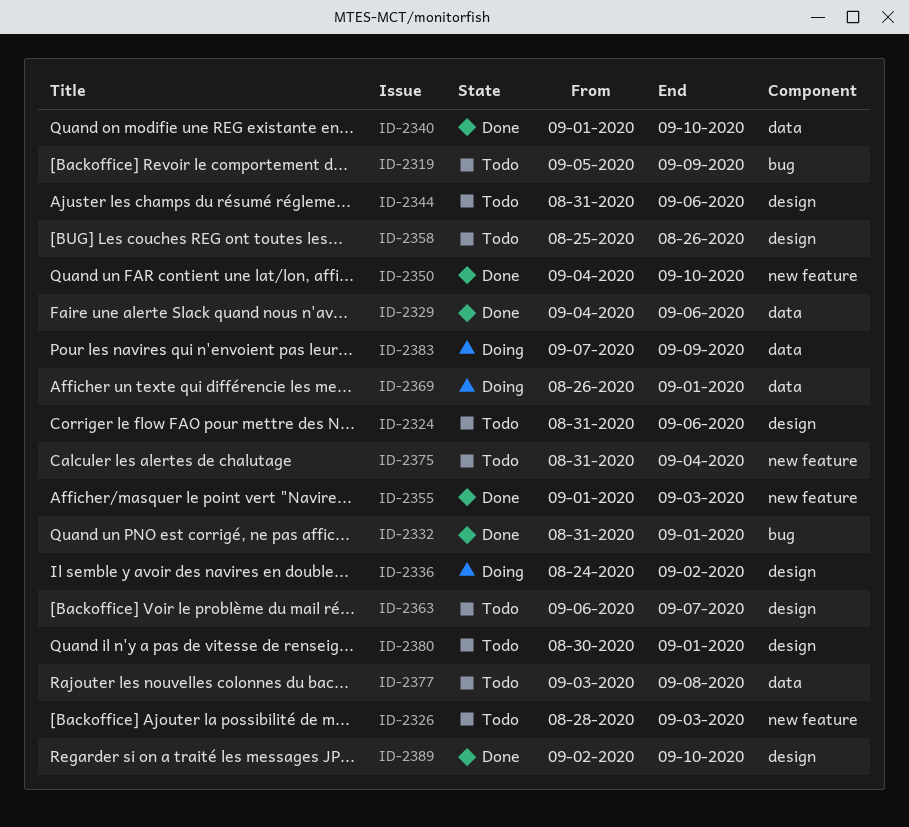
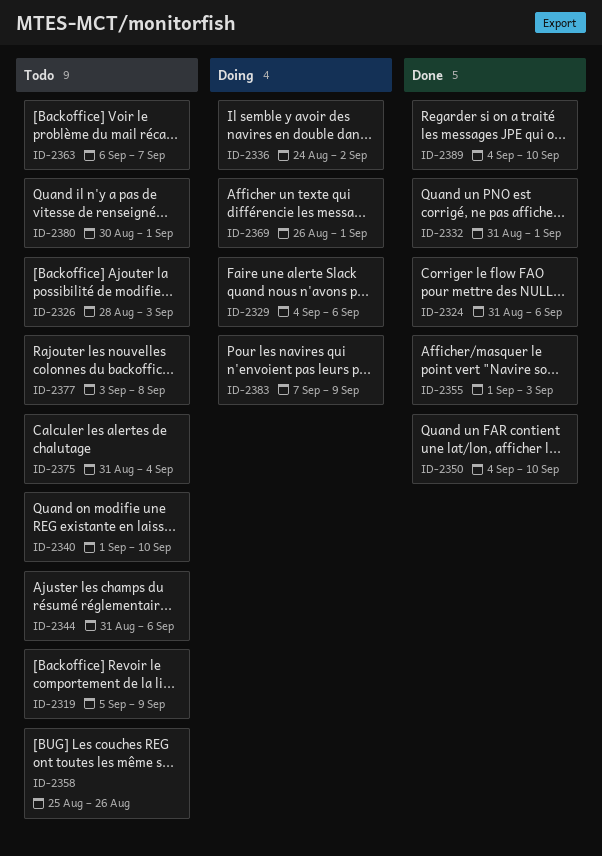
ID-2324, status: Todo -> Done
ID-2329, status: Done -> Doing
ID-2340, status: Done -> Todo
ID-2389, start: Sep 2 -> Sep 4

